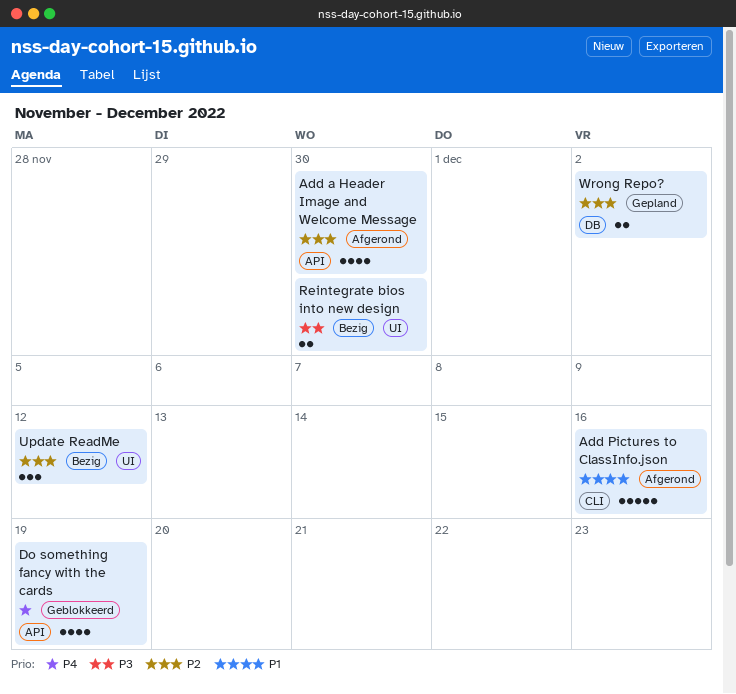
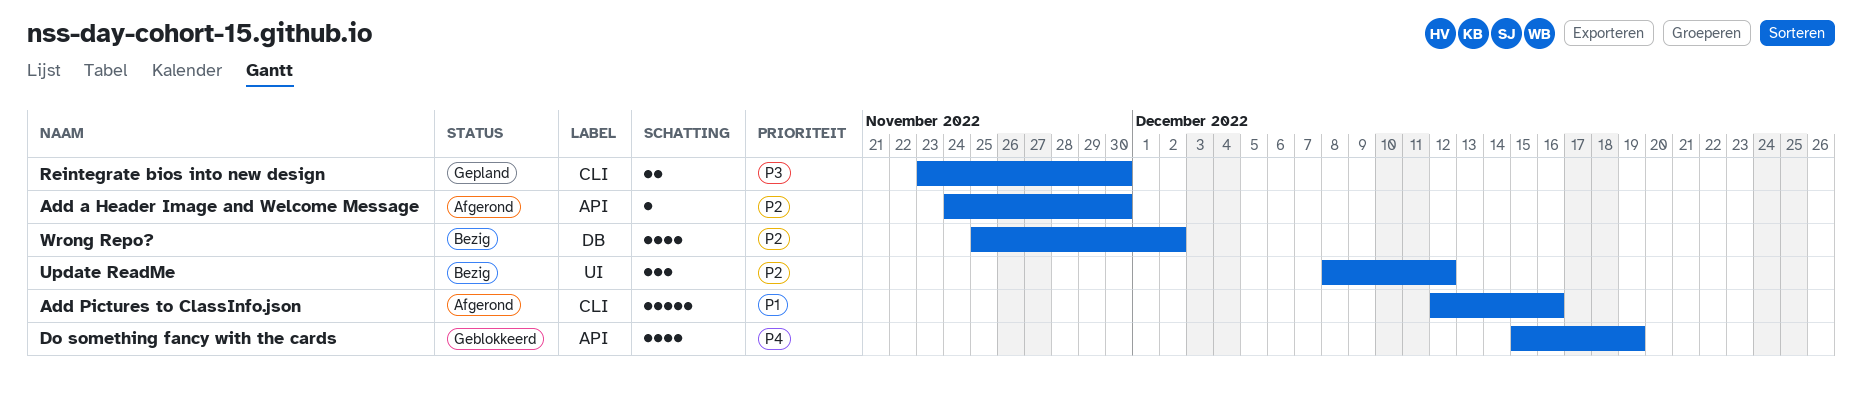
Add a Header Image and Welcome Message, estimate: 4 -> 1
Reintegrate bios into new design, status: Bezig -> Gepland
Reintegrate bios into new design, label: UI -> CLI
Wrong Repo?, status: Gepland -> Bezig
Wrong Repo?, estimate: 2 -> 4

